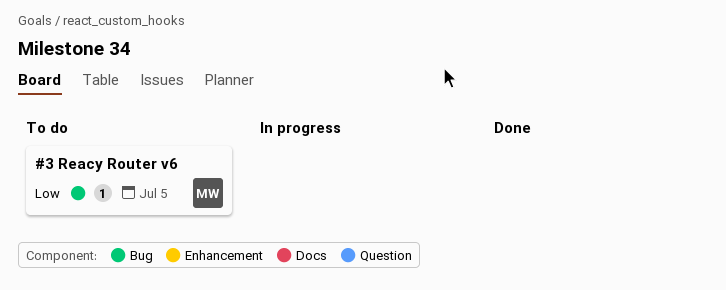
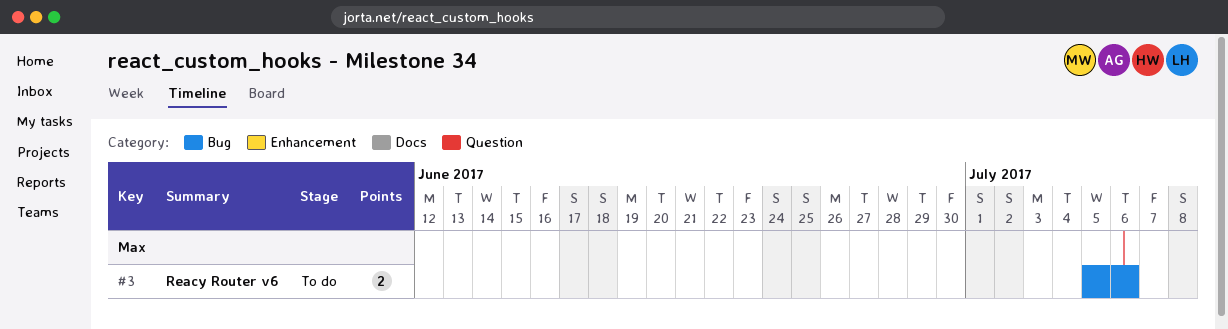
#3, estimate: 1 -> 2
#3, due: Jul 5 -> Jul 6

